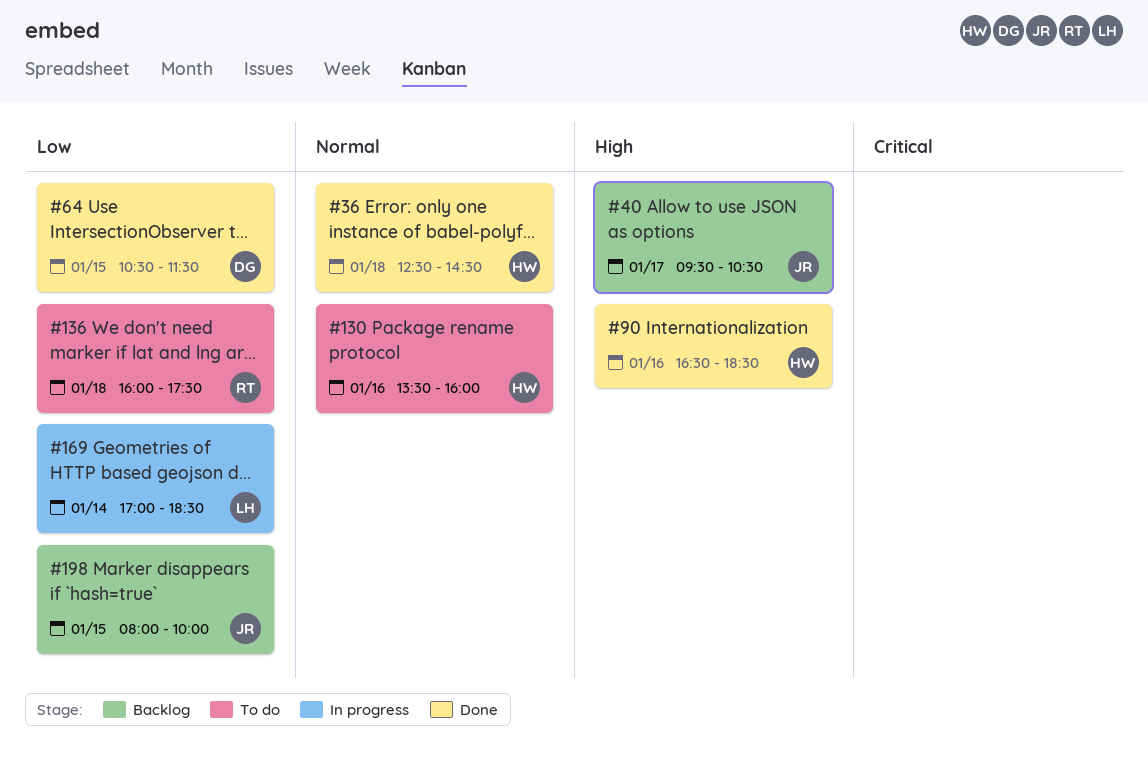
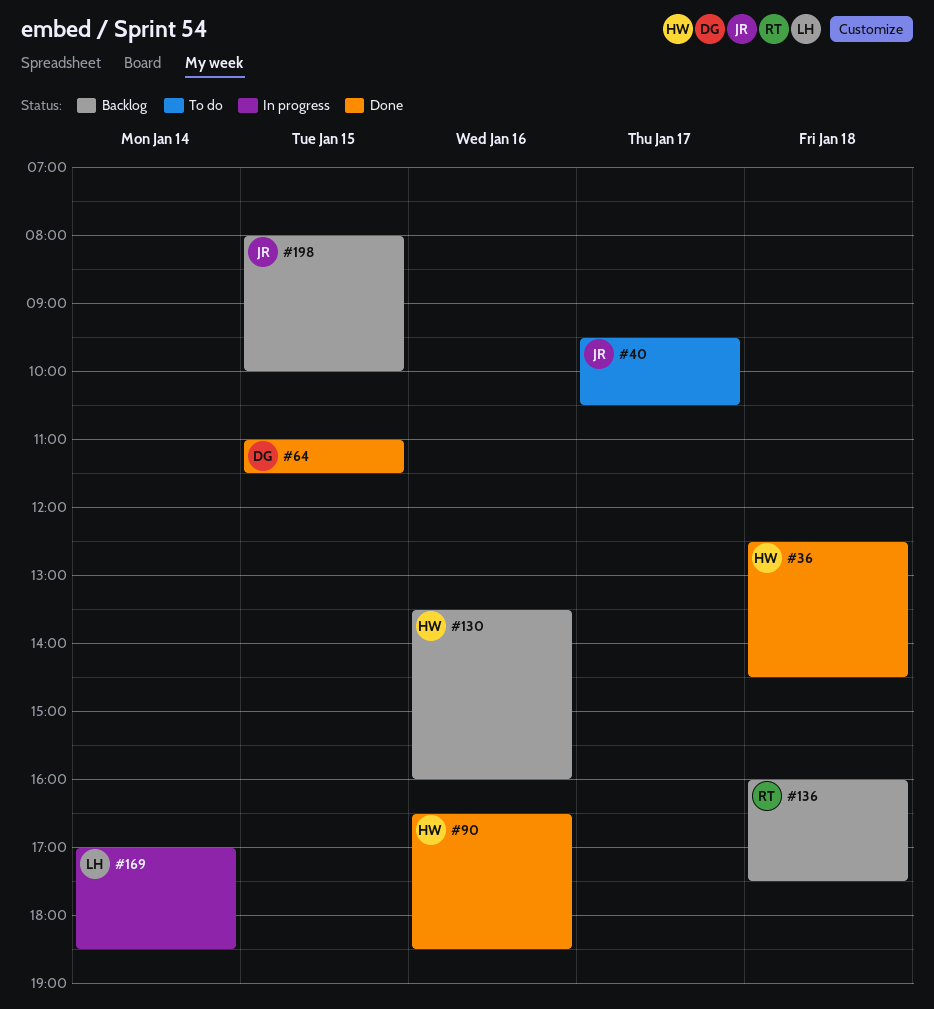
#40, status: Backlog -> To do
#64, begins: 10:30 -> 11:00
#130, status: To do -> Backlog
#136, status: To do -> Backlog

